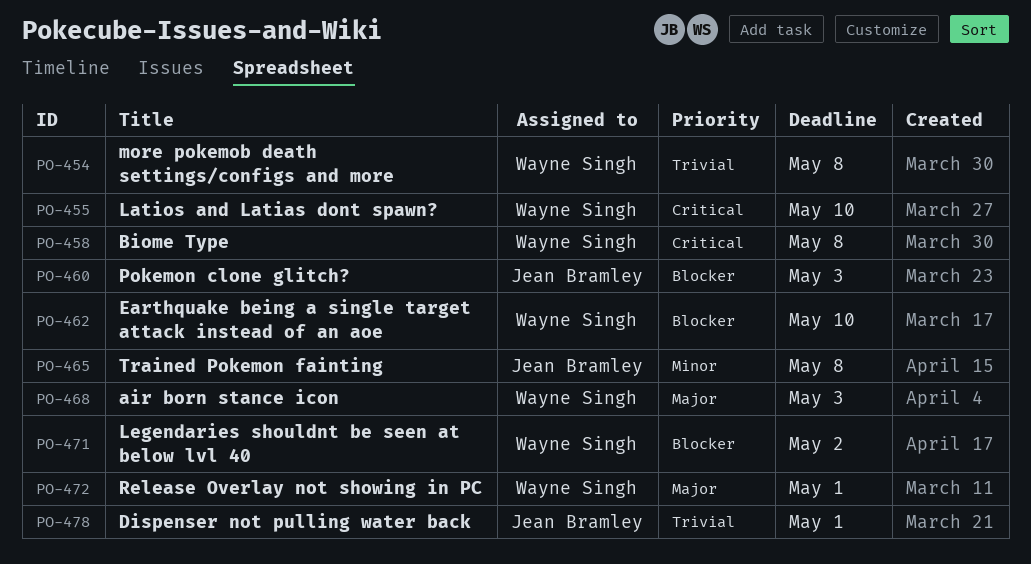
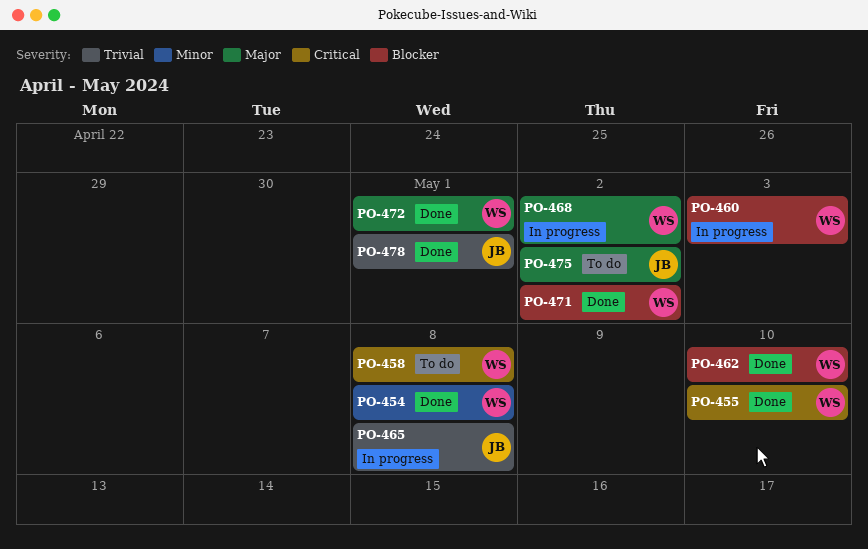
PO-454, priority: Trivial -> Minor
PO-460, owner: Jean Bramley -> Wayne Singh
PO-465, priority: Minor -> Trivial
PO-468, due: May 3 -> May 2
PO-475: none -> present

